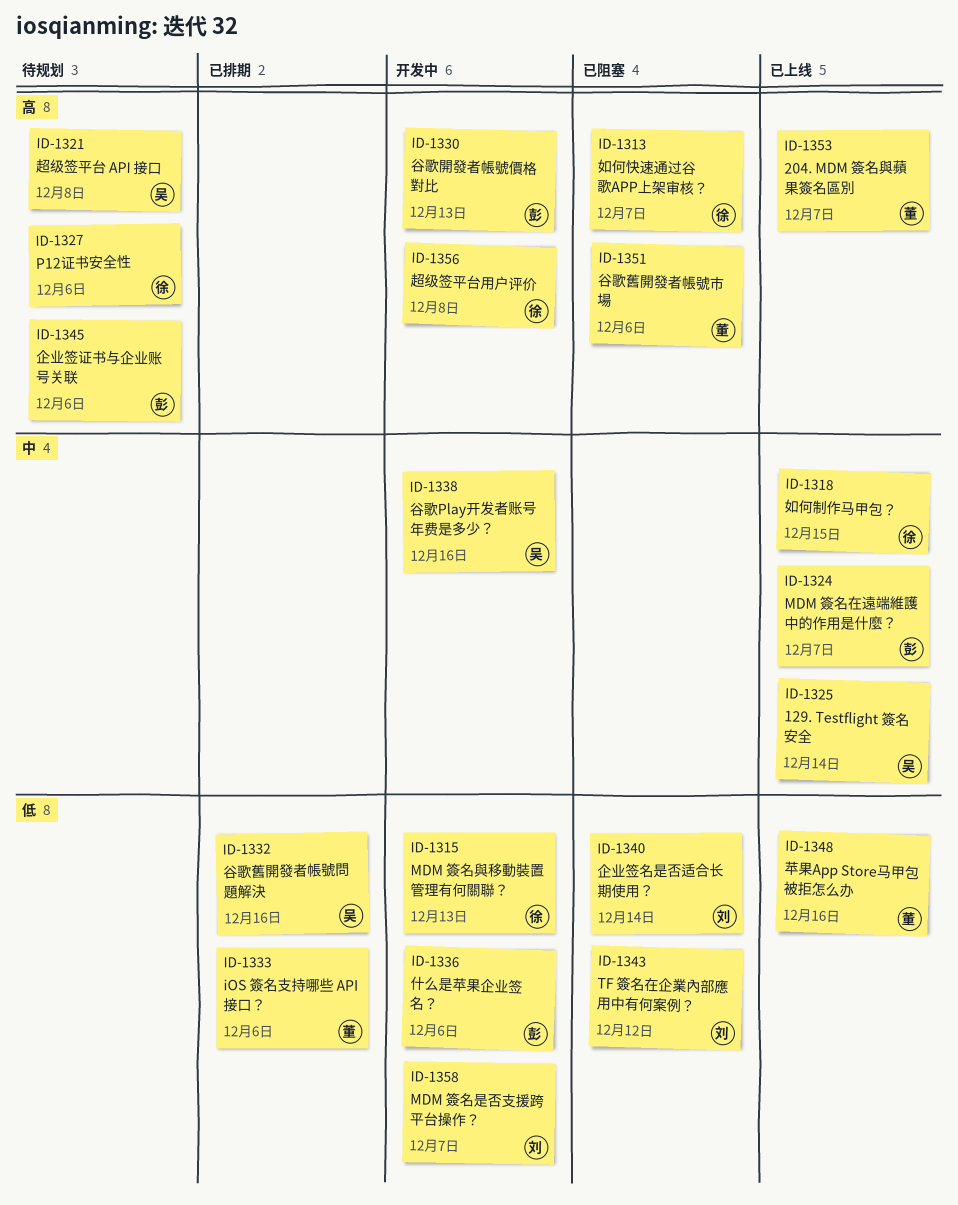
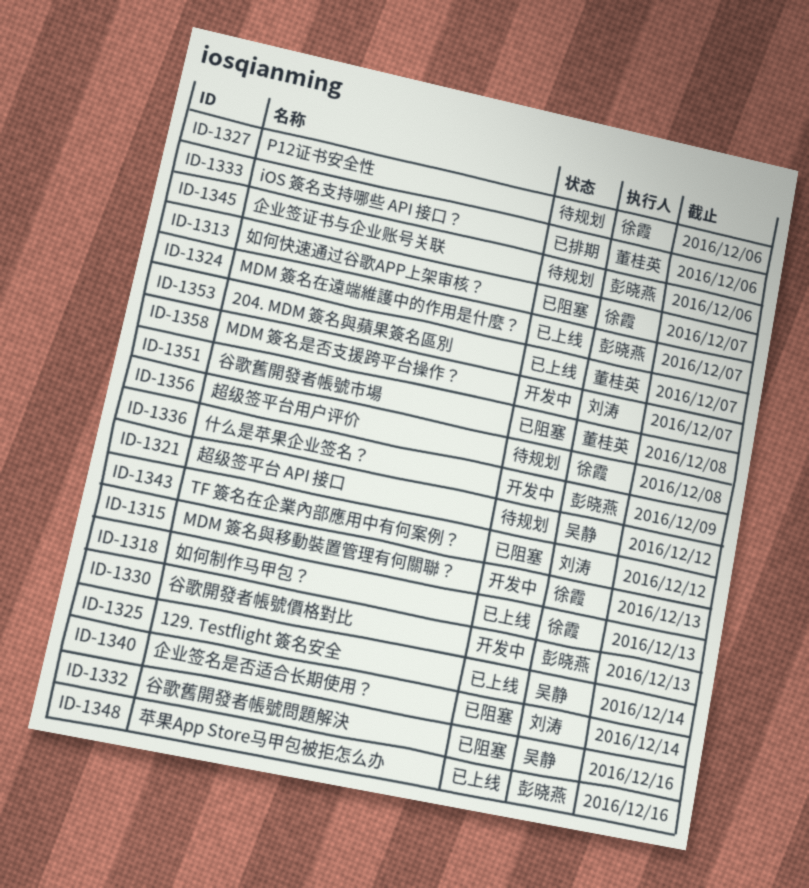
ID-1318, due: Dec 15 -> Dec 13
ID-1321, due: Dec 8 -> Dec 12
ID-1332, status: 已排期 -> 已阻塞
ID-1336, due: Dec 6 -> Dec 9
ID-1338: present -> none
ID-1348, owner: 董桂英 -> 彭晓燕
ID-1351, due: Dec 6 -> Dec 8
ID-1356, status: 开发中 -> 待规划

